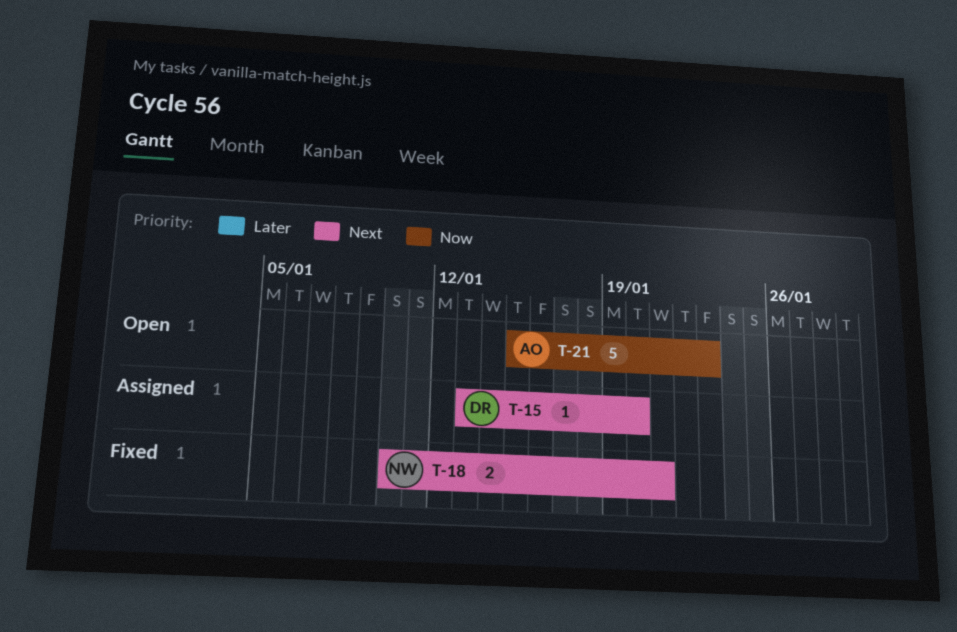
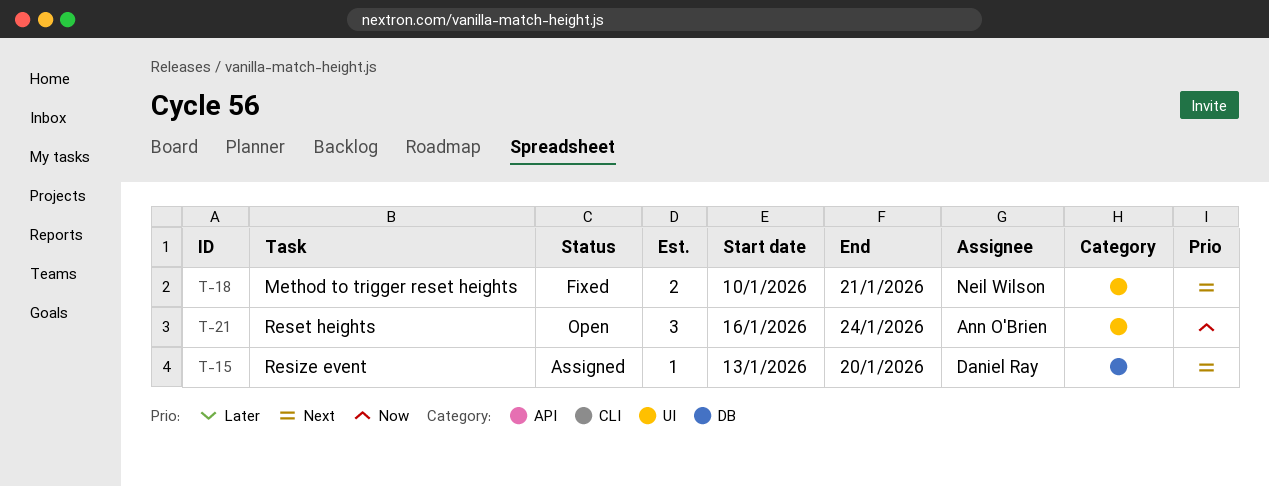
T-21, estimate: 5 -> 3
T-21, start: Jan 15 -> Jan 16
T-21, due: Jan 23 -> Jan 24

